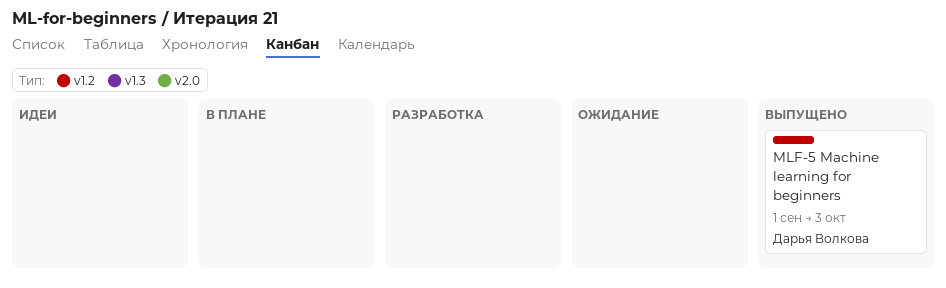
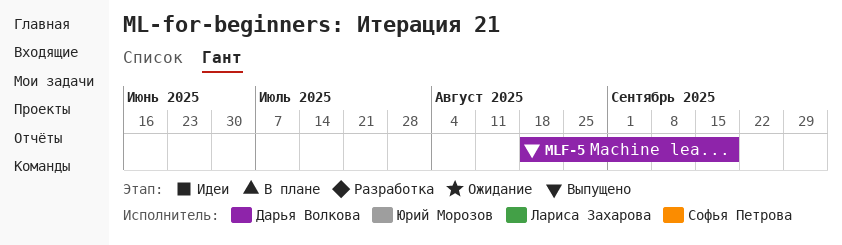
MLF-5, start: Sep 1 -> Aug 18
MLF-5, due: Oct 3 -> Sep 19

